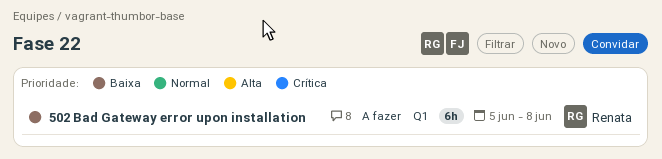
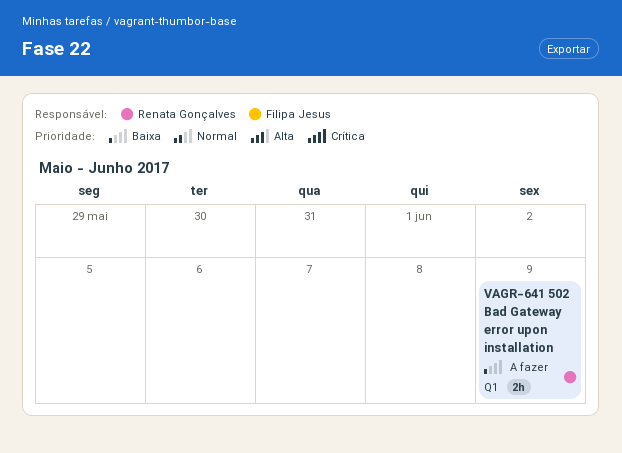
502 Bad Gateway error upon installation, estimate: 6h -> 2h
502 Bad Gateway error upon installation, due: Jun 8 -> Jun 9

